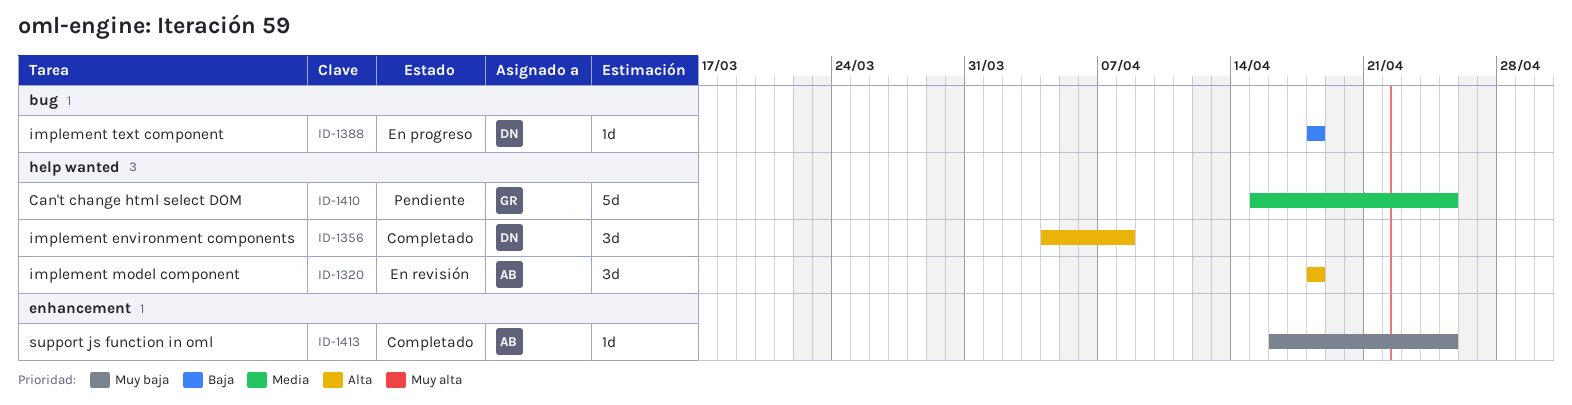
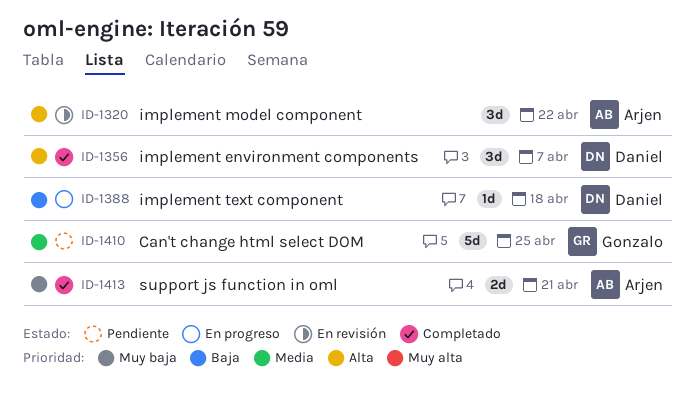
ID-1320, due: Apr 18 -> Apr 22
ID-1356, due: Apr 8 -> Apr 7
ID-1413, estimate: 1d -> 2d
ID-1413, due: Apr 25 -> Apr 21

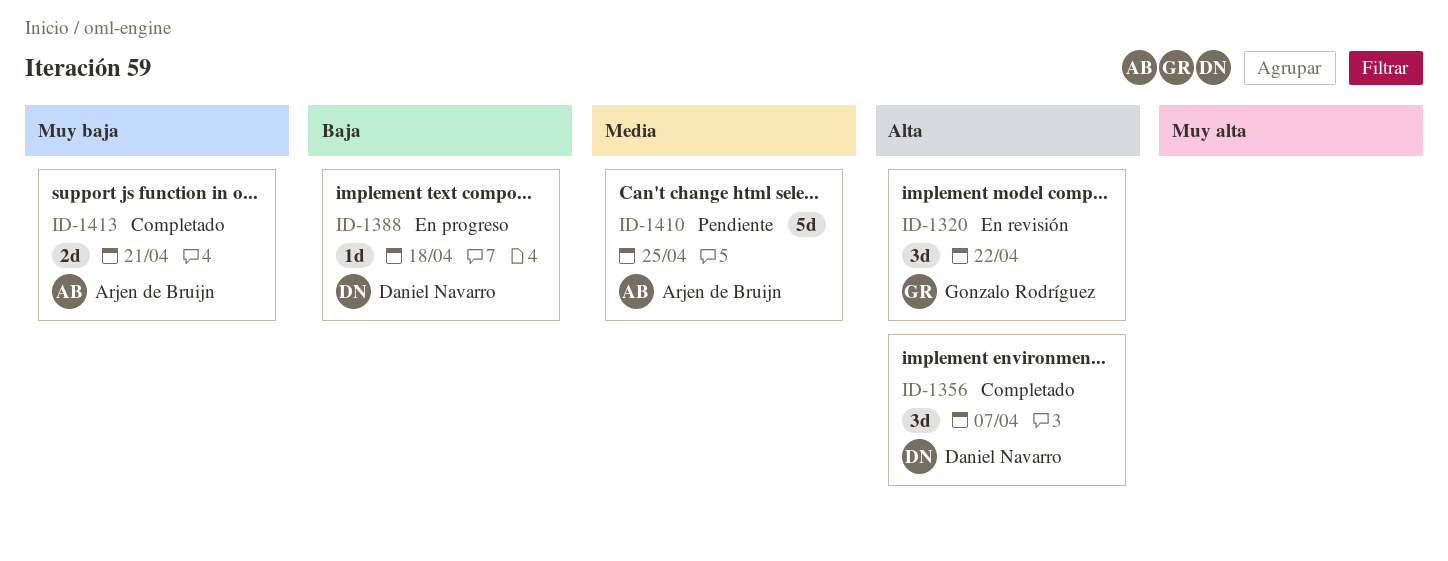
ID-1320, owner: Arjen de Bruijn -> Gonzalo Rodríguez
ID-1410, owner: Gonzalo Rodríguez -> Arjen de Bruijn

